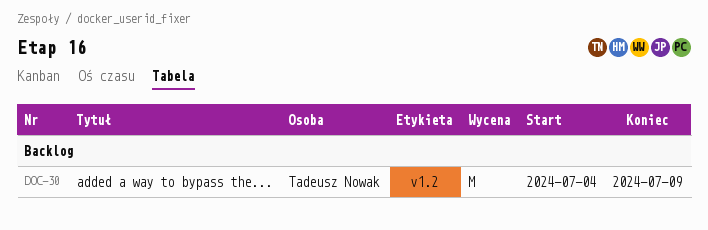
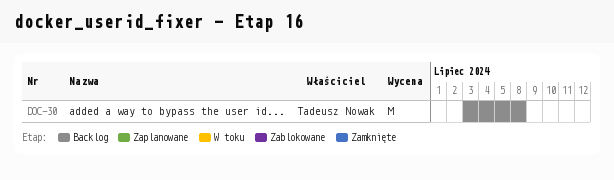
DOC-30, start: Jul 4 -> Jul 3
DOC-30, due: Jul 9 -> Jul 8

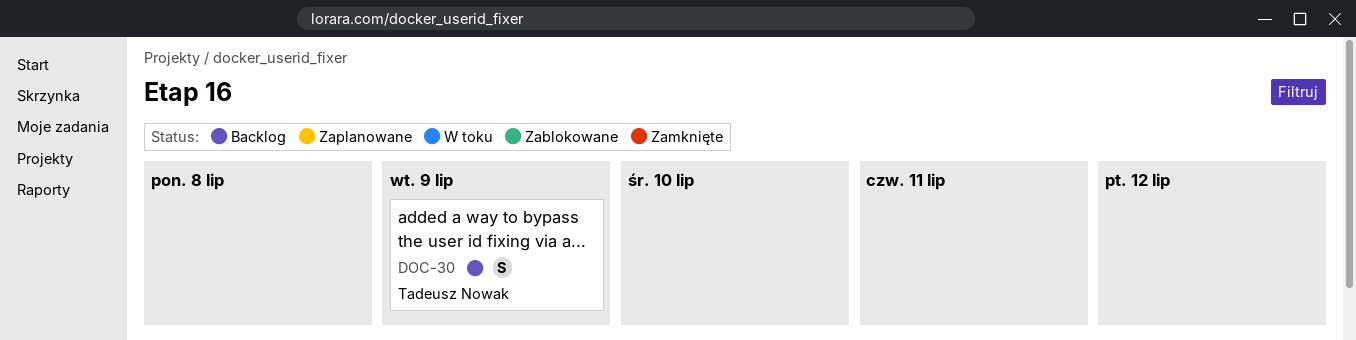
DOC-30, estimate: M -> S
DOC-30, due: Jul 8 -> Jul 9

